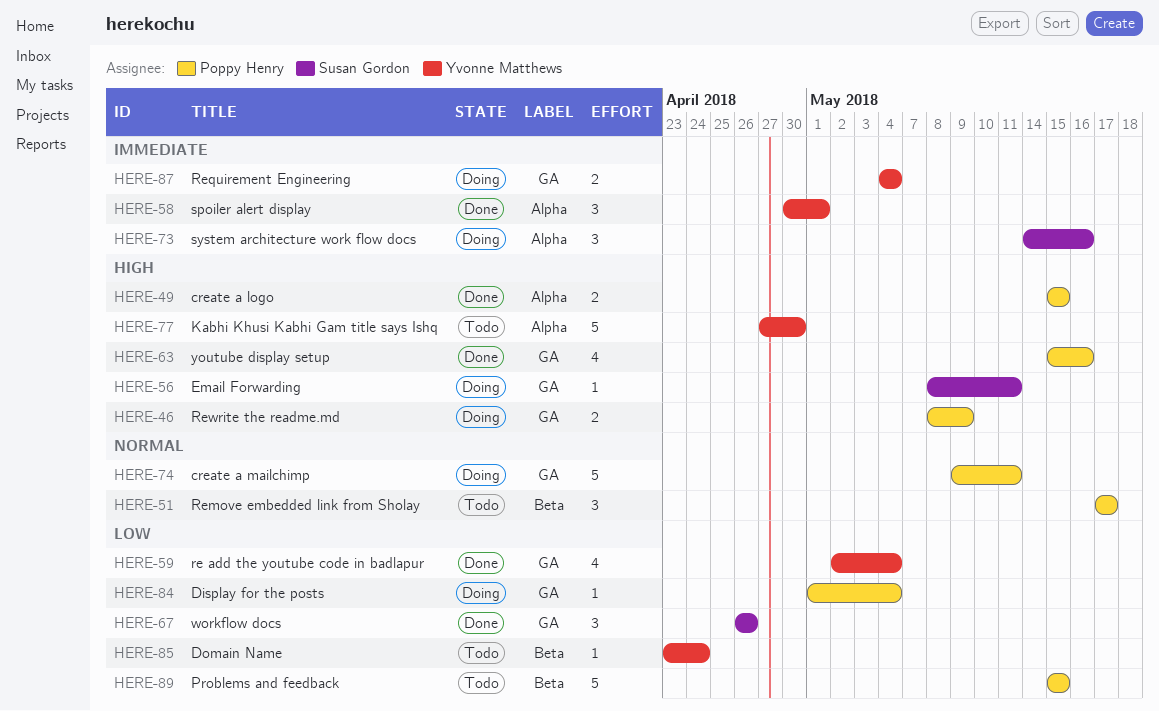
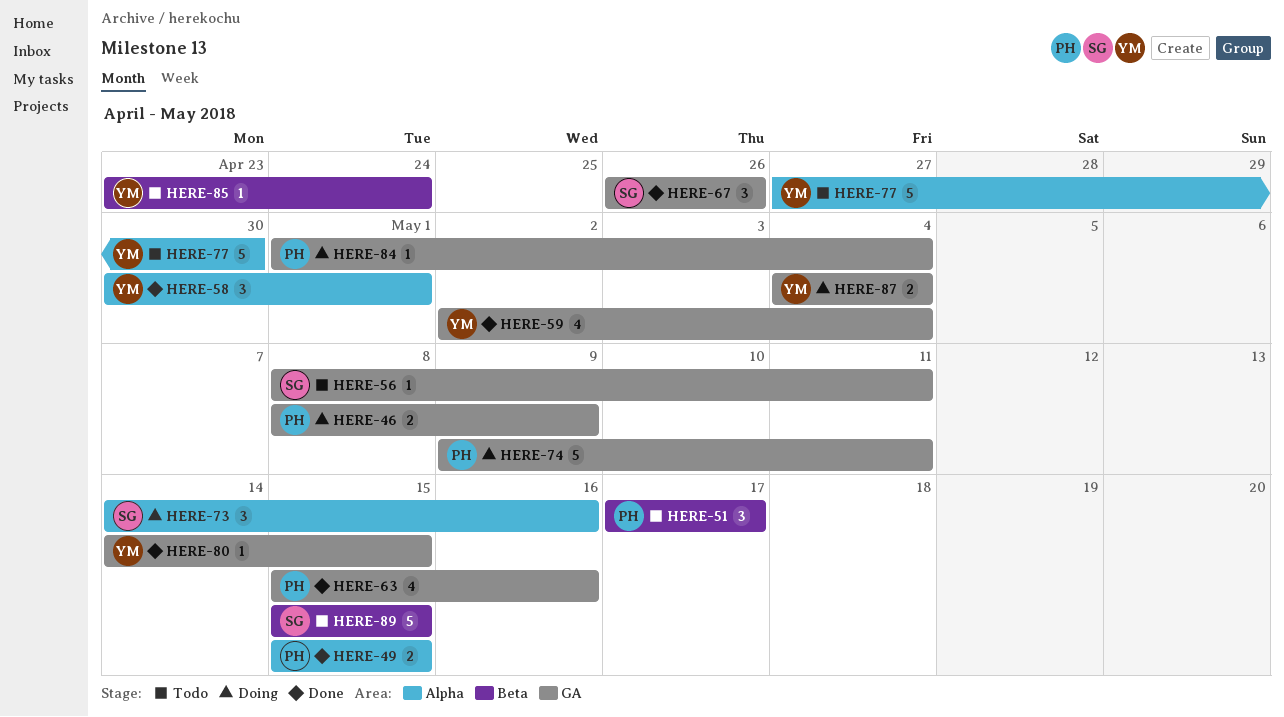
HERE-56, status: Doing -> Todo
HERE-80: none -> present
HERE-89, owner: Poppy Henry -> Susan Gordon

